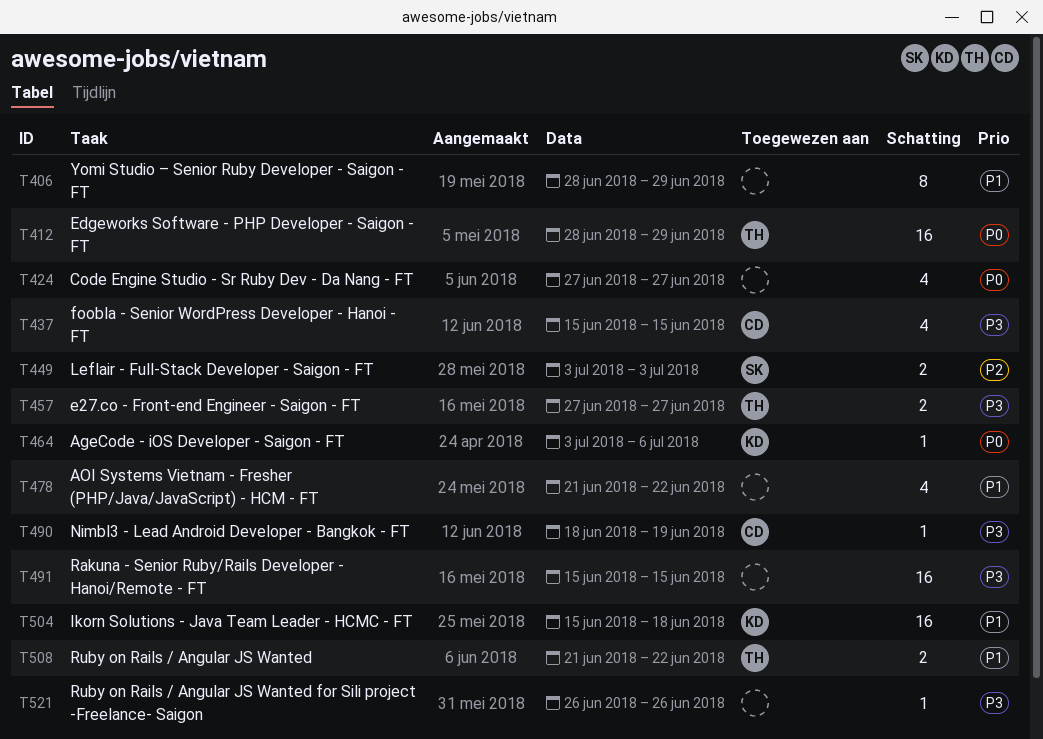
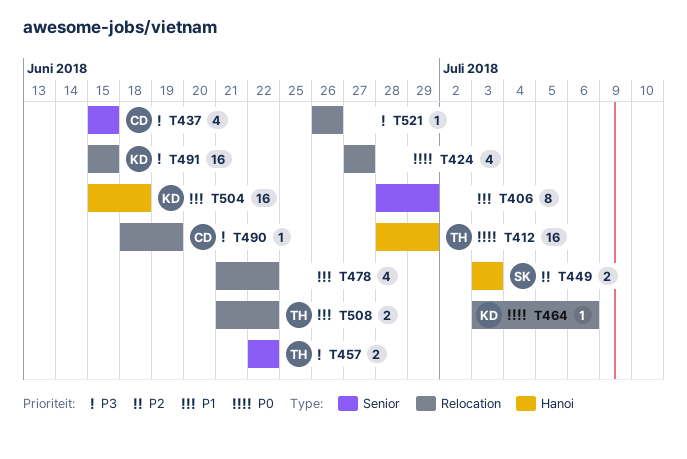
T457, start: Jun 27 -> Jun 22
T457, due: Jun 27 -> Jun 22
T491, owner: none -> KD

